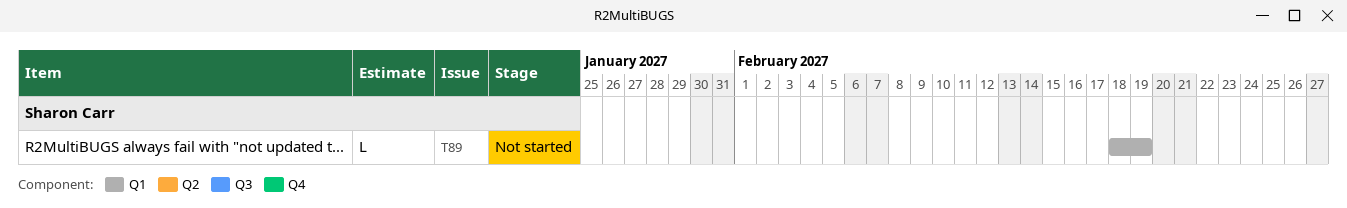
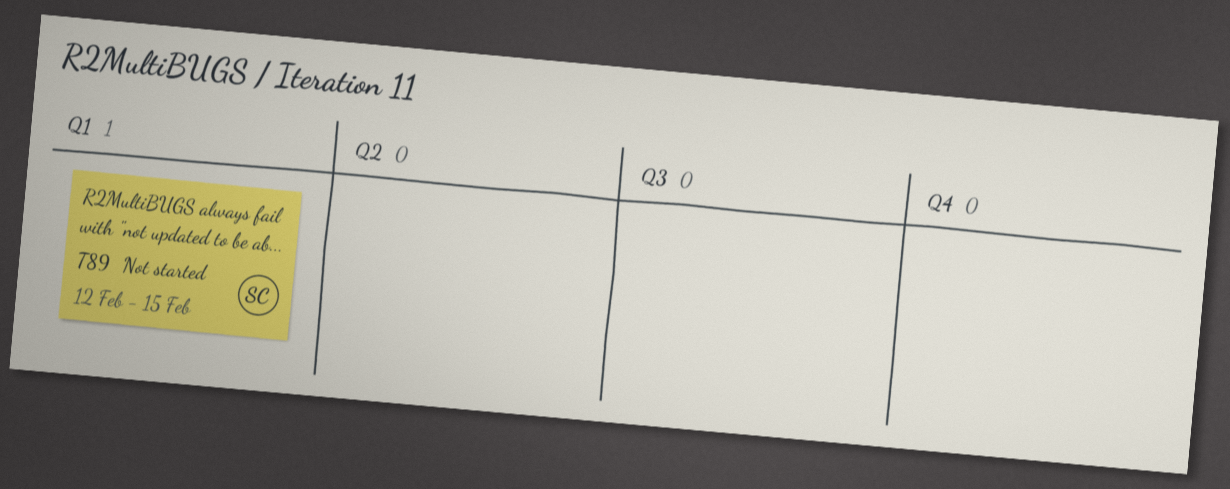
T89, start: Feb 18 -> Feb 12
T89, due: Feb 19 -> Feb 15

